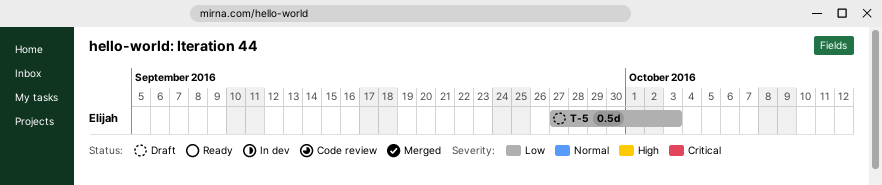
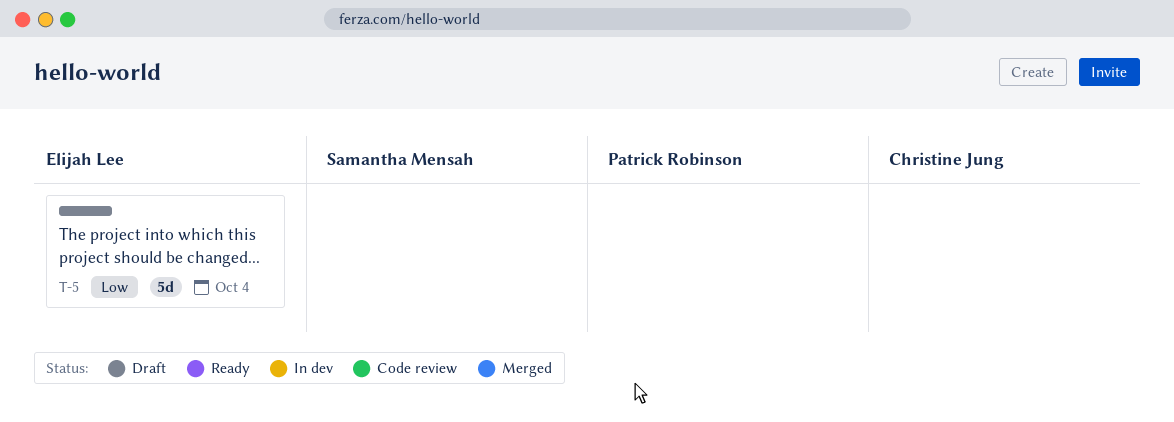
T-5, estimate: 0.5d -> 5d
T-5, due: Oct 3 -> Oct 4

